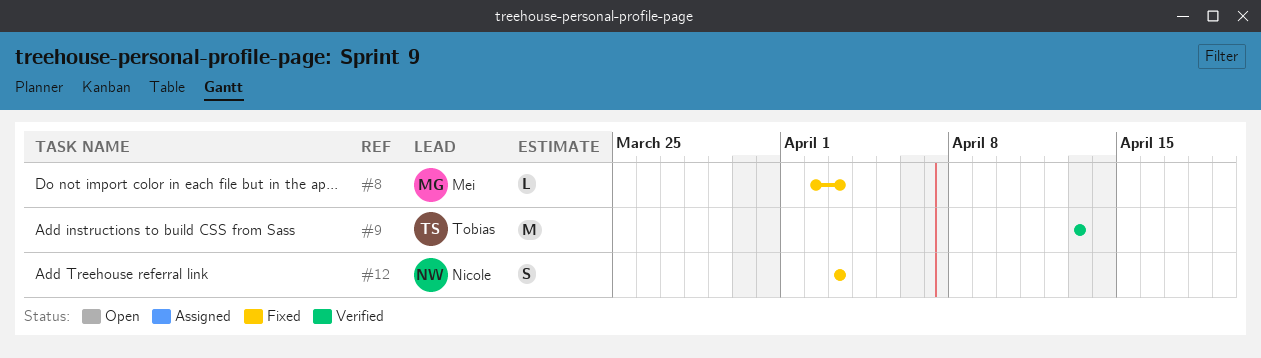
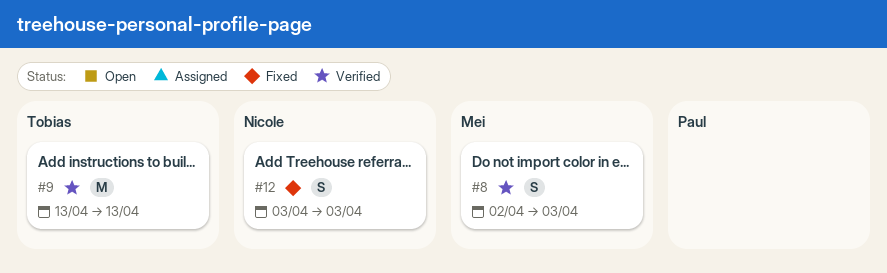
#8, status: Fixed -> Verified
#8, estimate: L -> S

